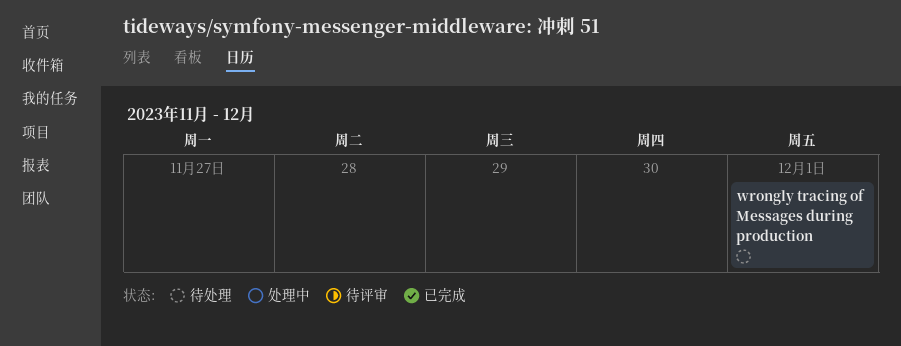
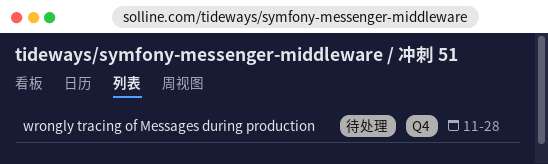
wrongly tracing of Messages during production, due: Dec 1 -> Nov 28

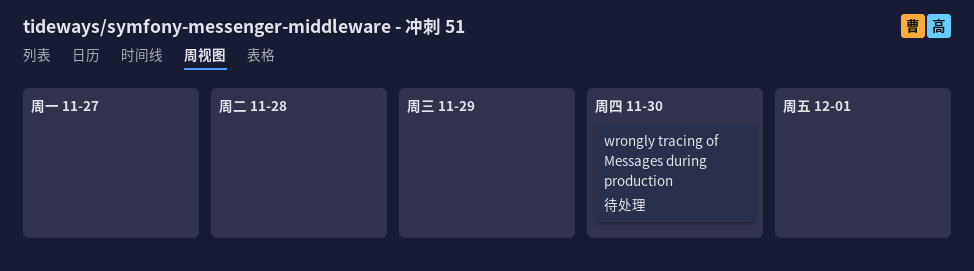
wrongly tracing of Messages during production, due: Nov 28 -> Nov 30

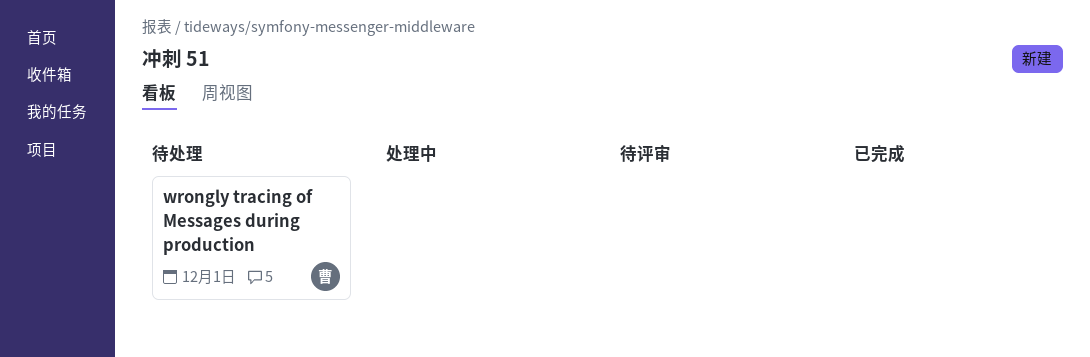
wrongly tracing of Messages during production, due: Nov 30 -> Dec 1

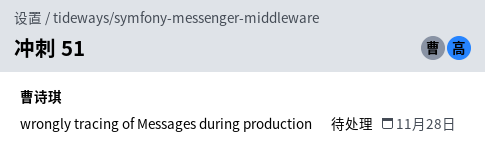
wrongly tracing of Messages during production, due: Dec 1 -> Nov 28

